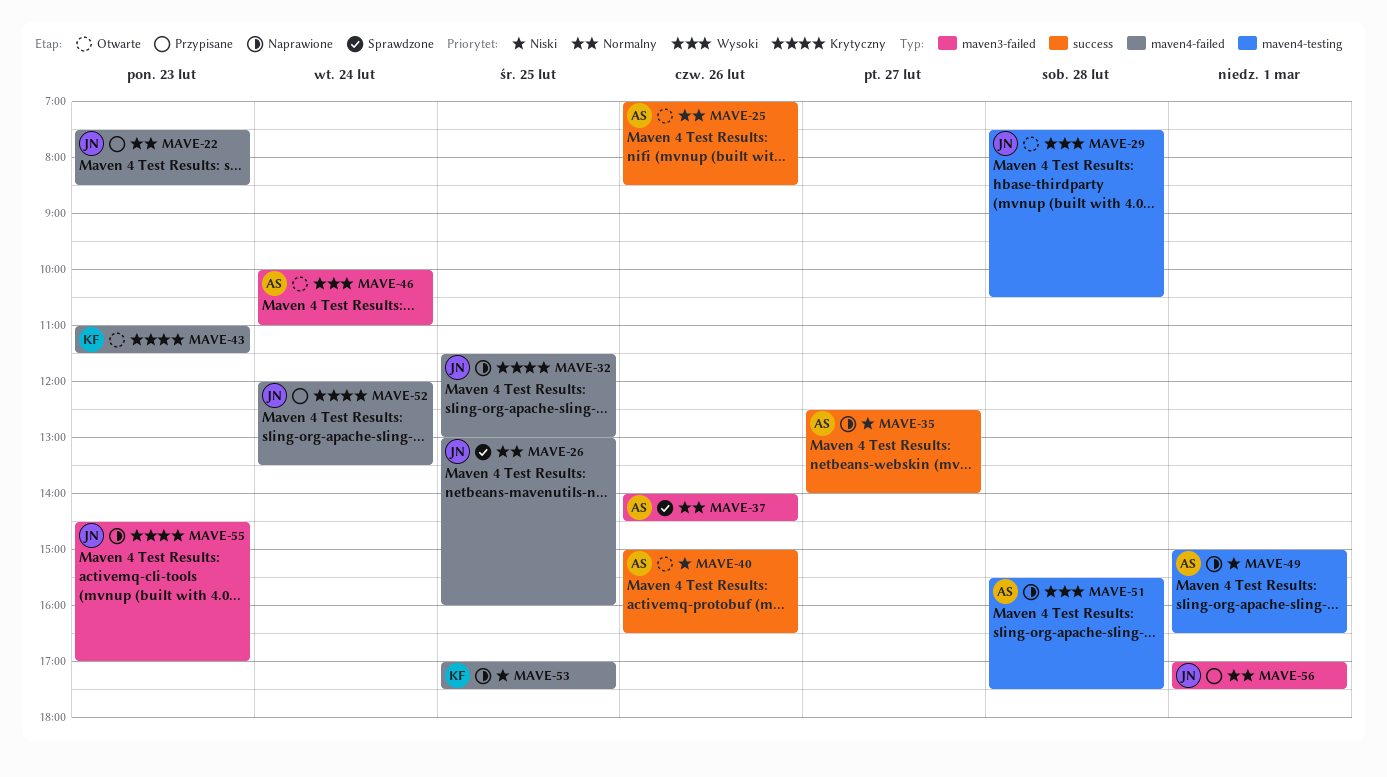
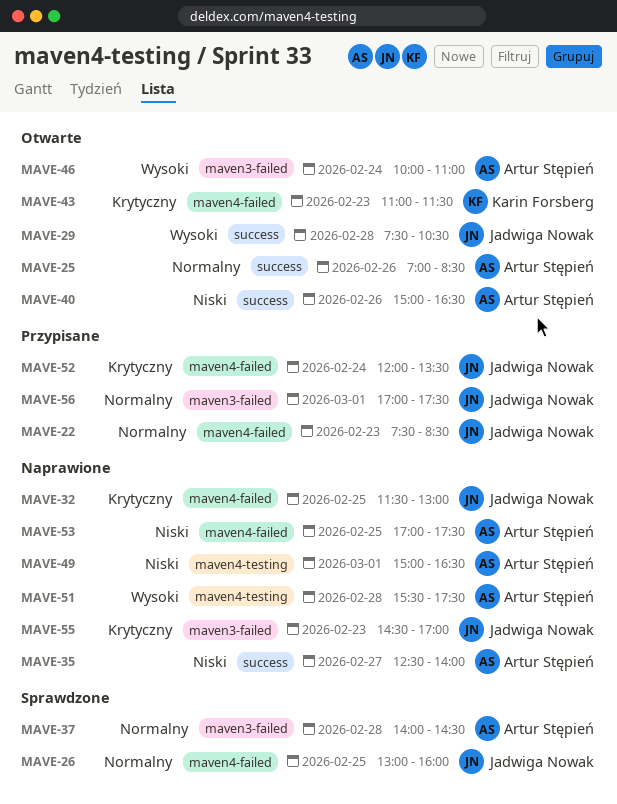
MAVE-29, label: maven4-testing -> success
MAVE-37, day: Feb 26 -> Feb 28
MAVE-53, owner: Karin Forsberg -> Artur Stępień

